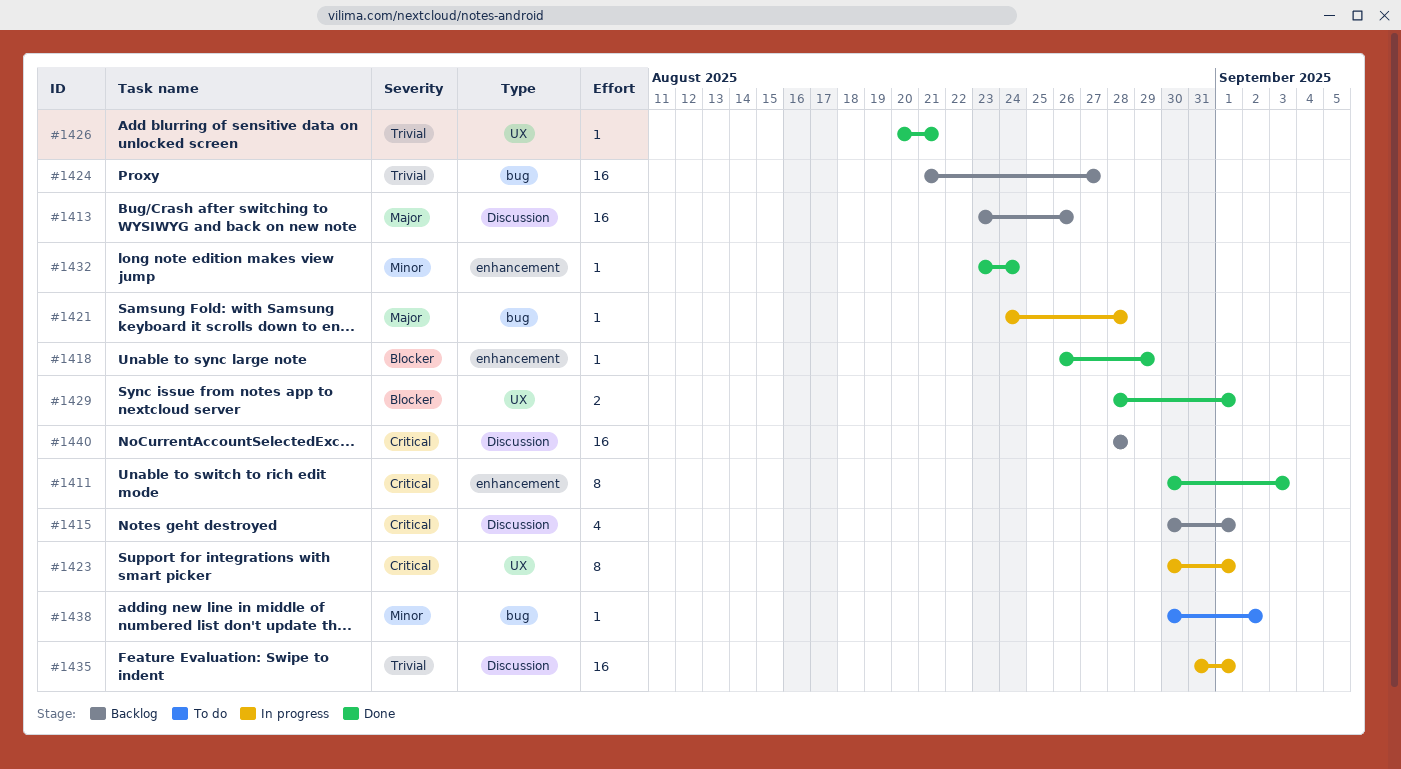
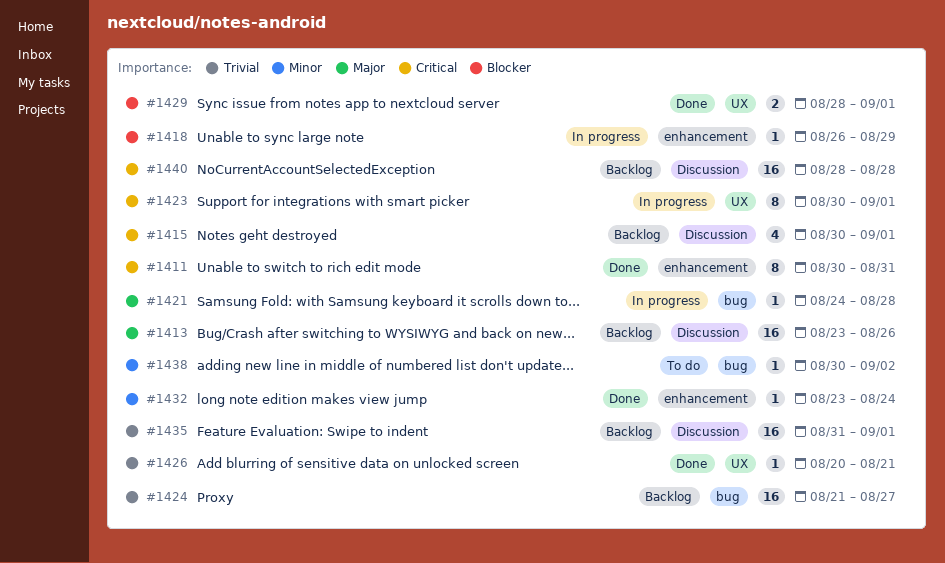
#1411, due: Sep 3 -> Aug 31
#1418, status: Done -> In progress
#1435, status: In progress -> Backlog

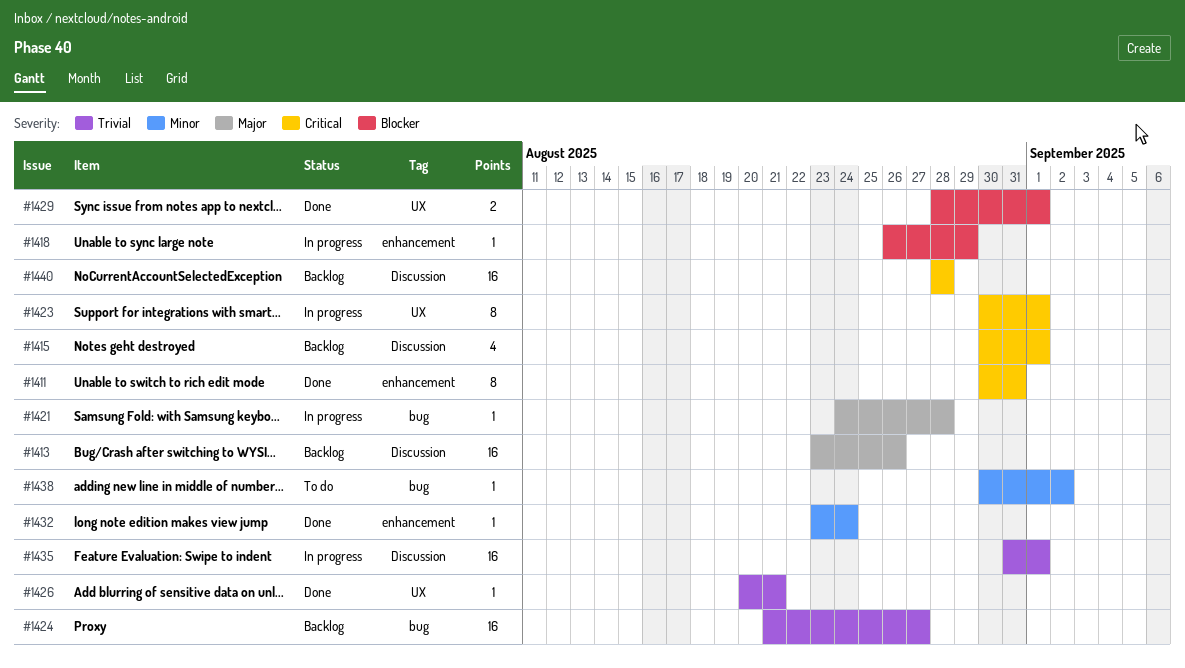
#1435, status: Backlog -> In progress

